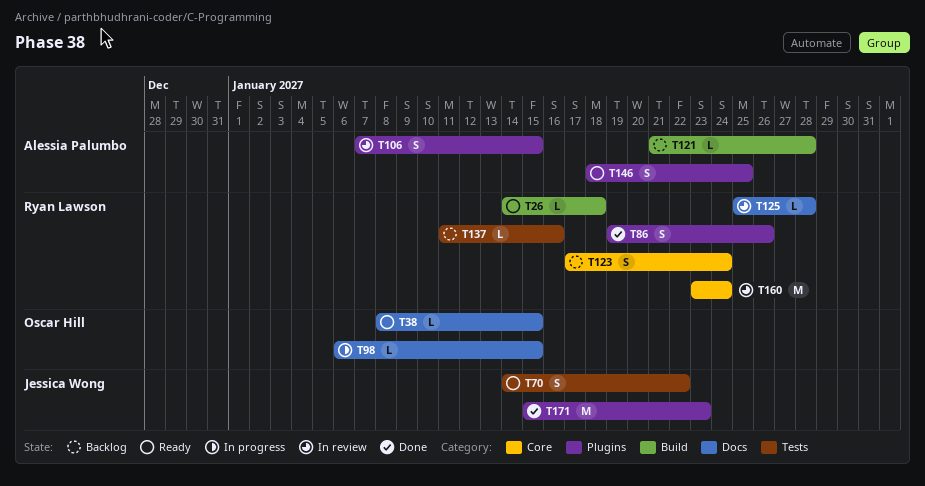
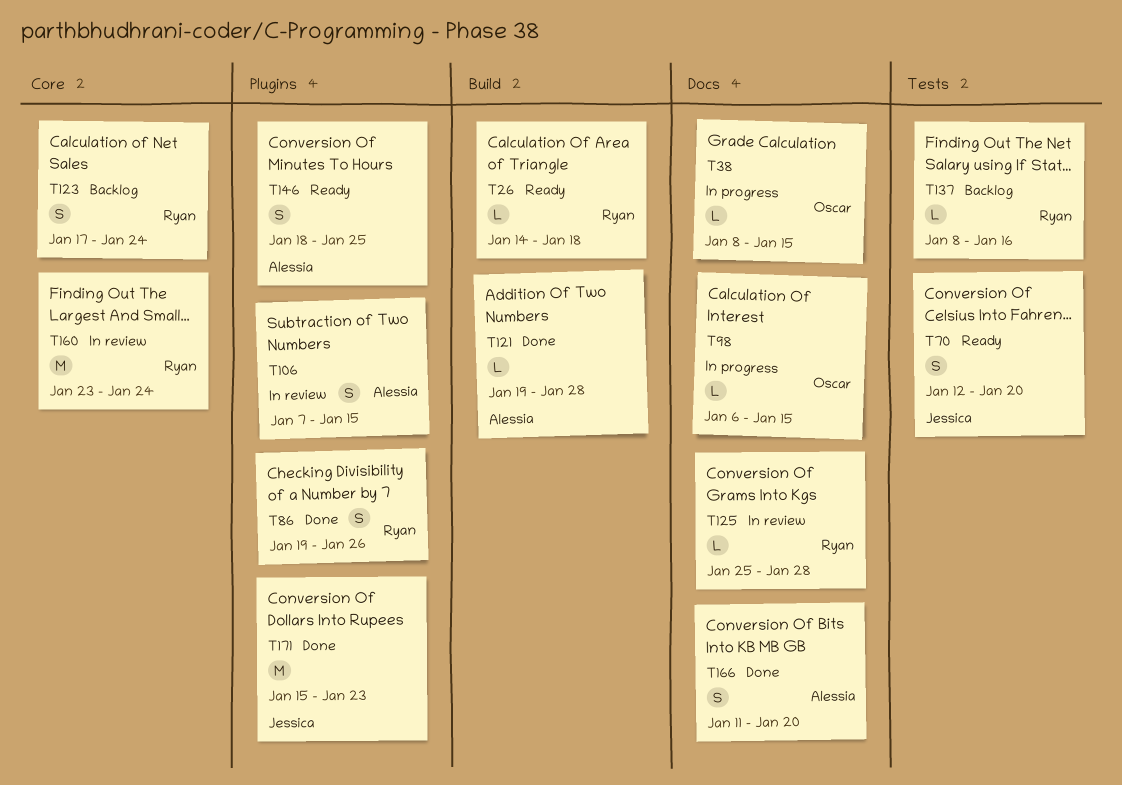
T38, status: Ready -> In progress
T70, start: Jan 14 -> Jan 12
T70, due: Jan 22 -> Jan 20
T121, status: Backlog -> Done
T121, start: Jan 21 -> Jan 19
T137, start: Jan 11 -> Jan 8
T166: none -> present

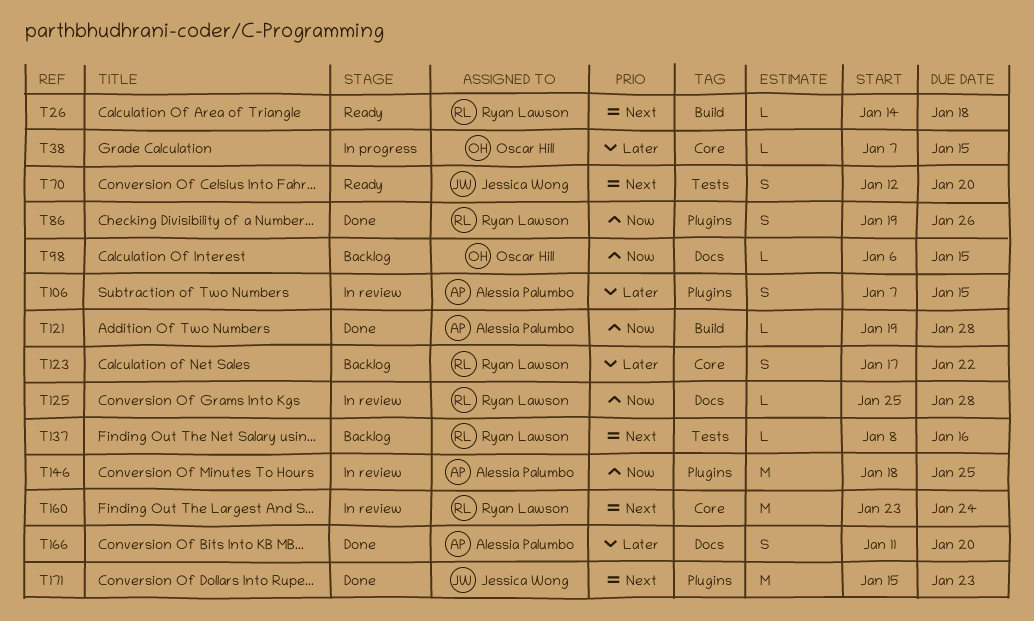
T38, label: Docs -> Core
T38, start: Jan 8 -> Jan 7
T98, status: In progress -> Backlog
T123, due: Jan 24 -> Jan 22
T146, status: Ready -> In review
T146, estimate: S -> M

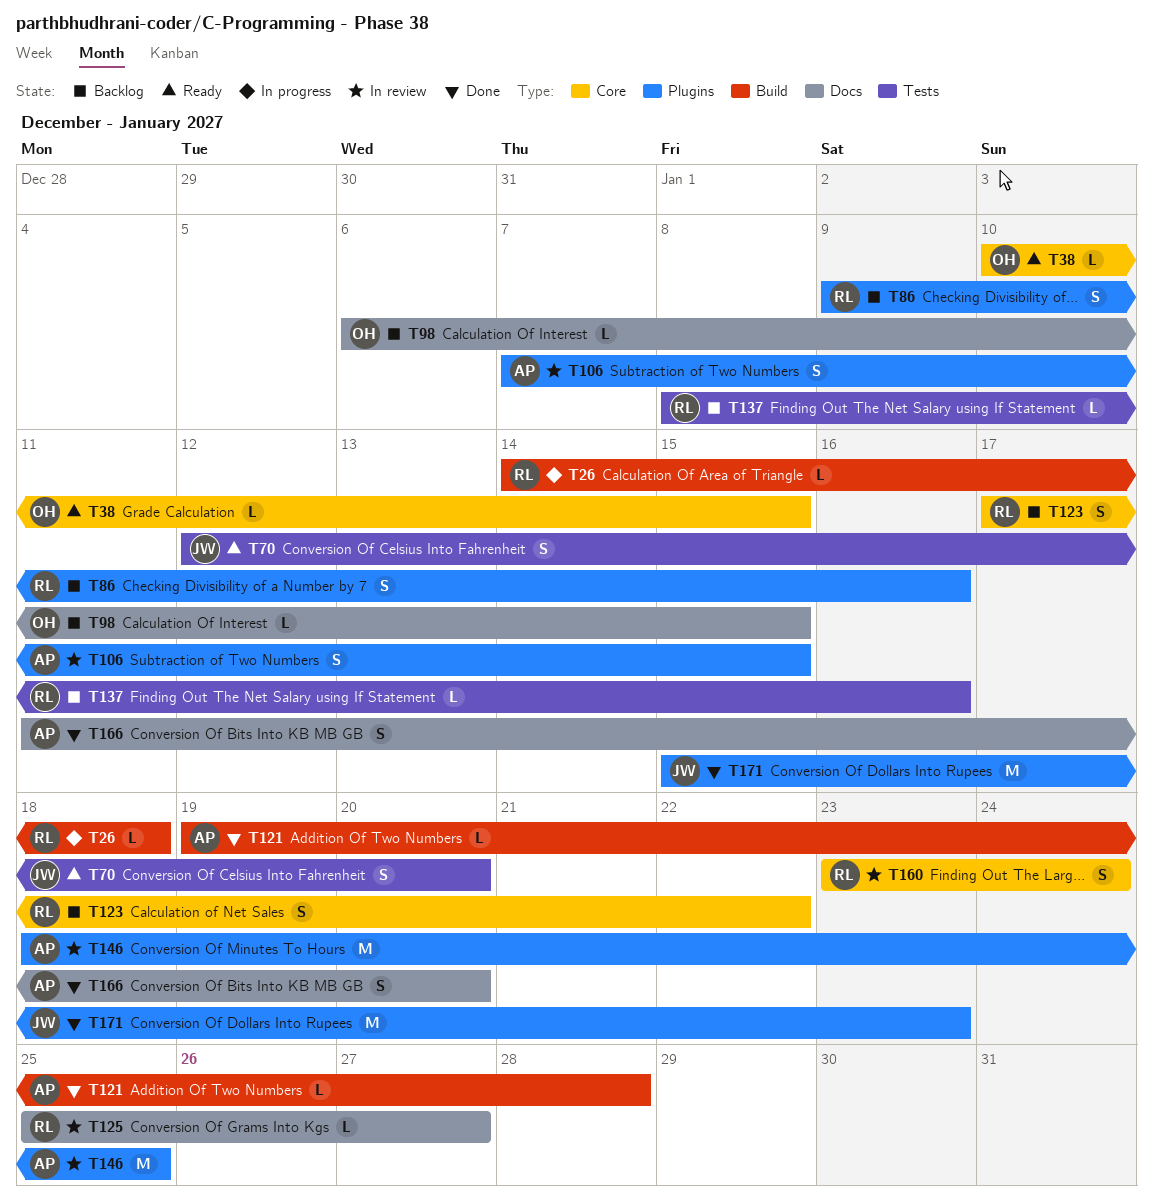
T26, status: Ready -> In progress
T38, status: In progress -> Ready
T38, start: Jan 7 -> Jan 10
T86, status: Done -> Backlog
T86, start: Jan 19 -> Jan 9
T86, due: Jan 26 -> Jan 16
T125, due: Jan 28 -> Jan 27
T160, estimate: M -> S

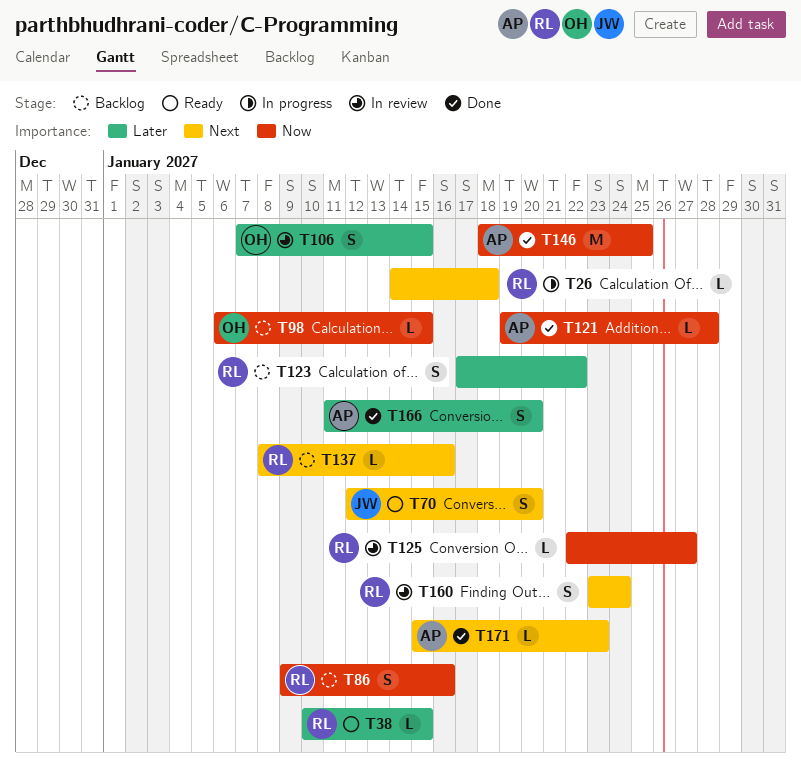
T38, owner: OH -> RL
T106, owner: AP -> OH
T125, start: Jan 25 -> Jan 22
T146, status: In review -> Done
T171, owner: JW -> AP
T171, estimate: M -> L

